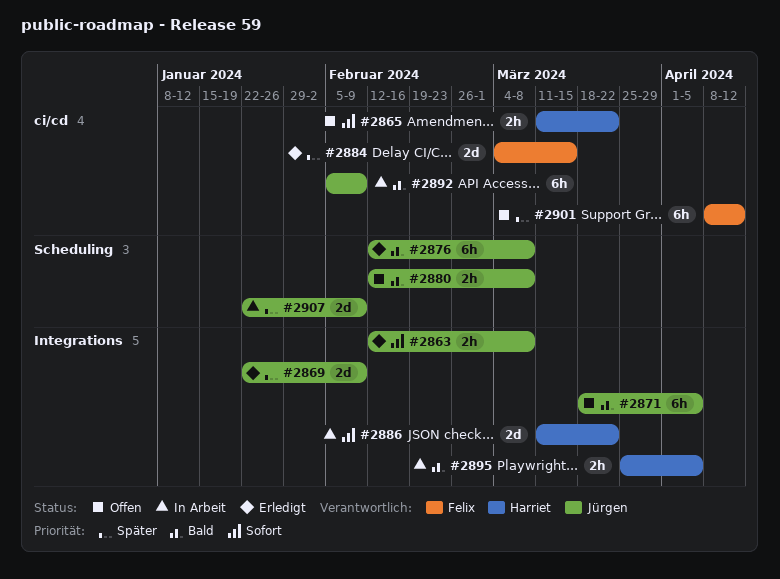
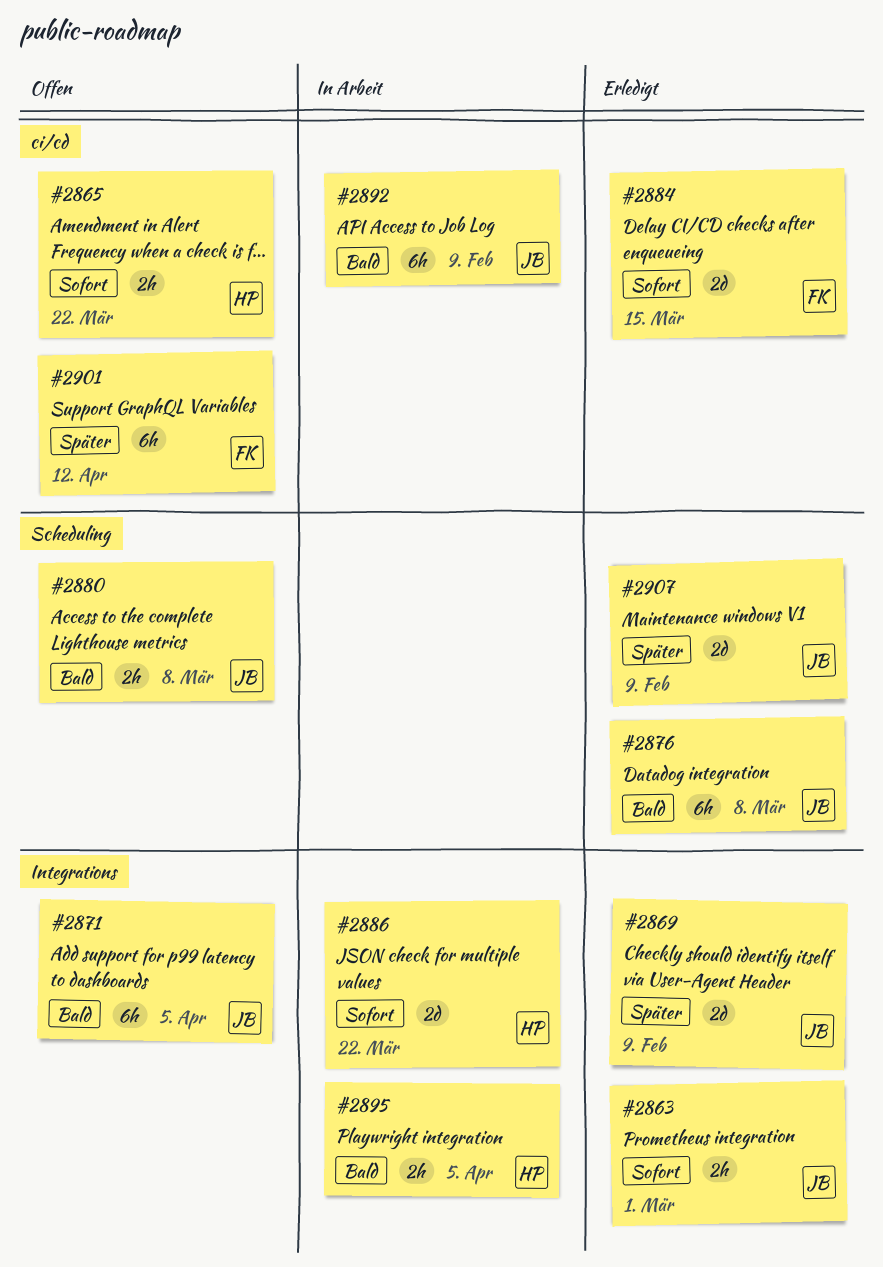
#2863, due: Mar 8 -> Mar 1
#2884, priority: Später -> Sofort
#2907, status: In Arbeit -> Erledigt

